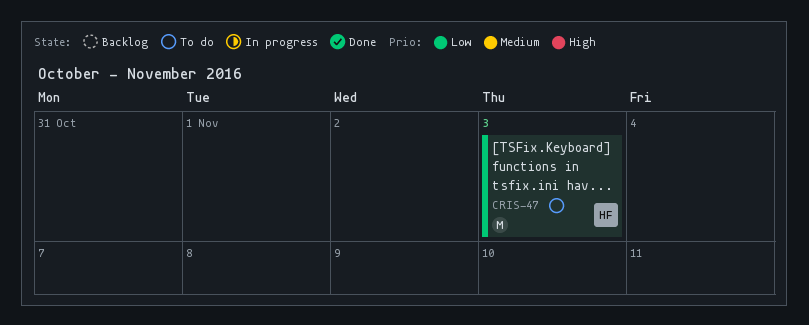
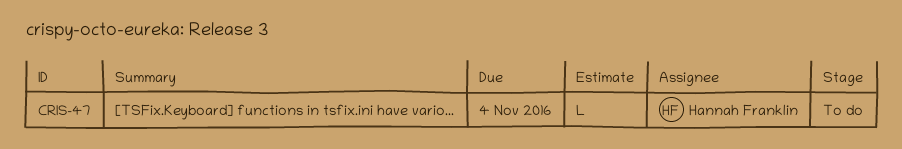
CRIS-47, estimate: M -> L
CRIS-47, due: Nov 3 -> Nov 4

